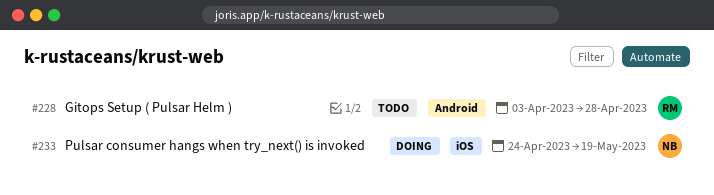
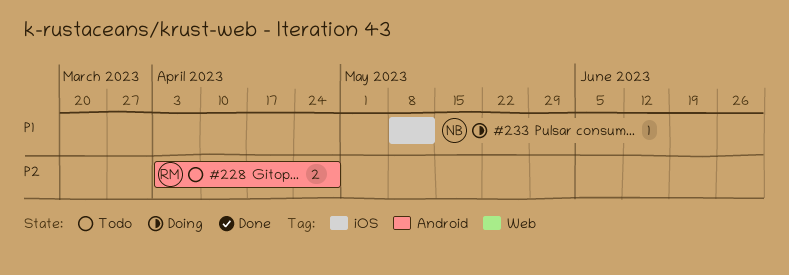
#233, start: Apr 24 -> May 8
#233, due: May 19 -> May 12

